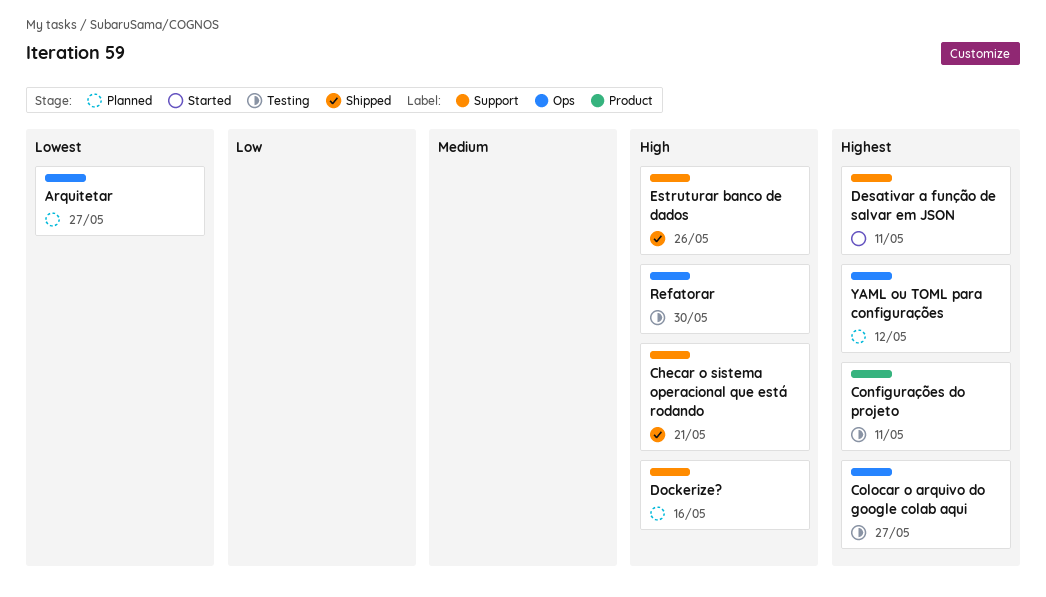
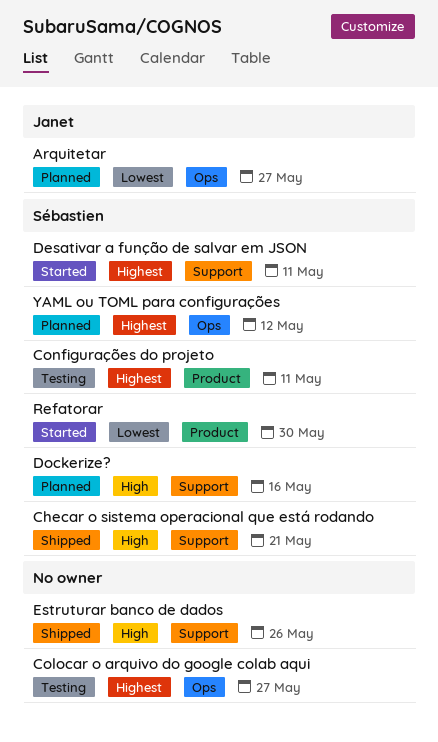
Refatorar, status: Testing -> Started
Refatorar, priority: High -> Lowest
Refatorar, label: Ops -> Product

